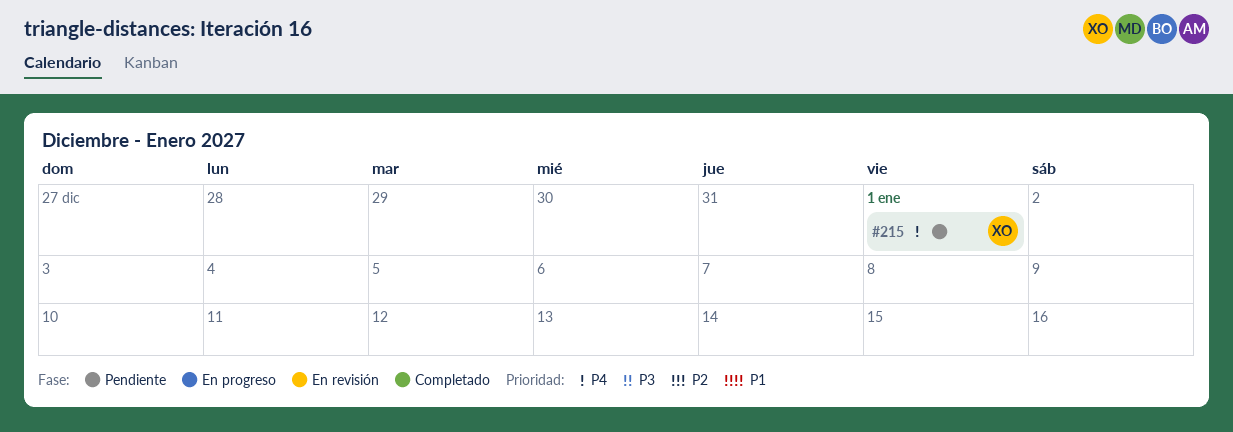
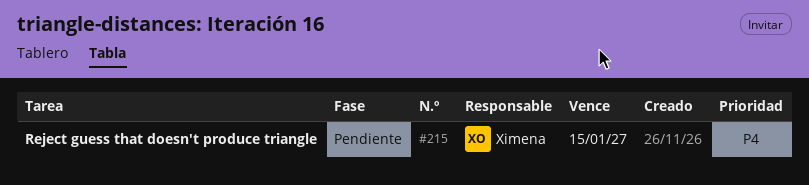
#215, due: Jan 1 -> Jan 15

